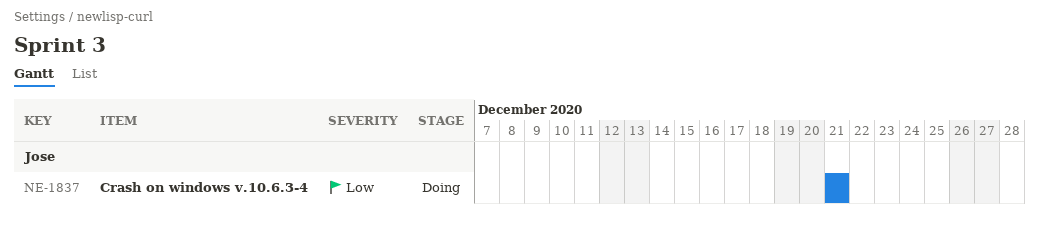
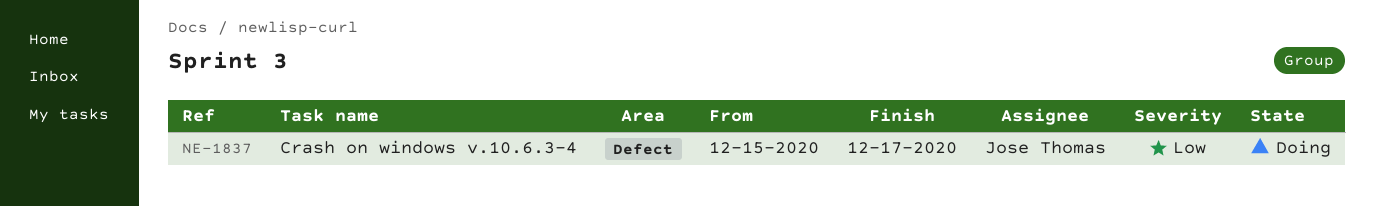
NE-1837, start: Dec 21 -> Dec 15
NE-1837, due: Dec 21 -> Dec 17

